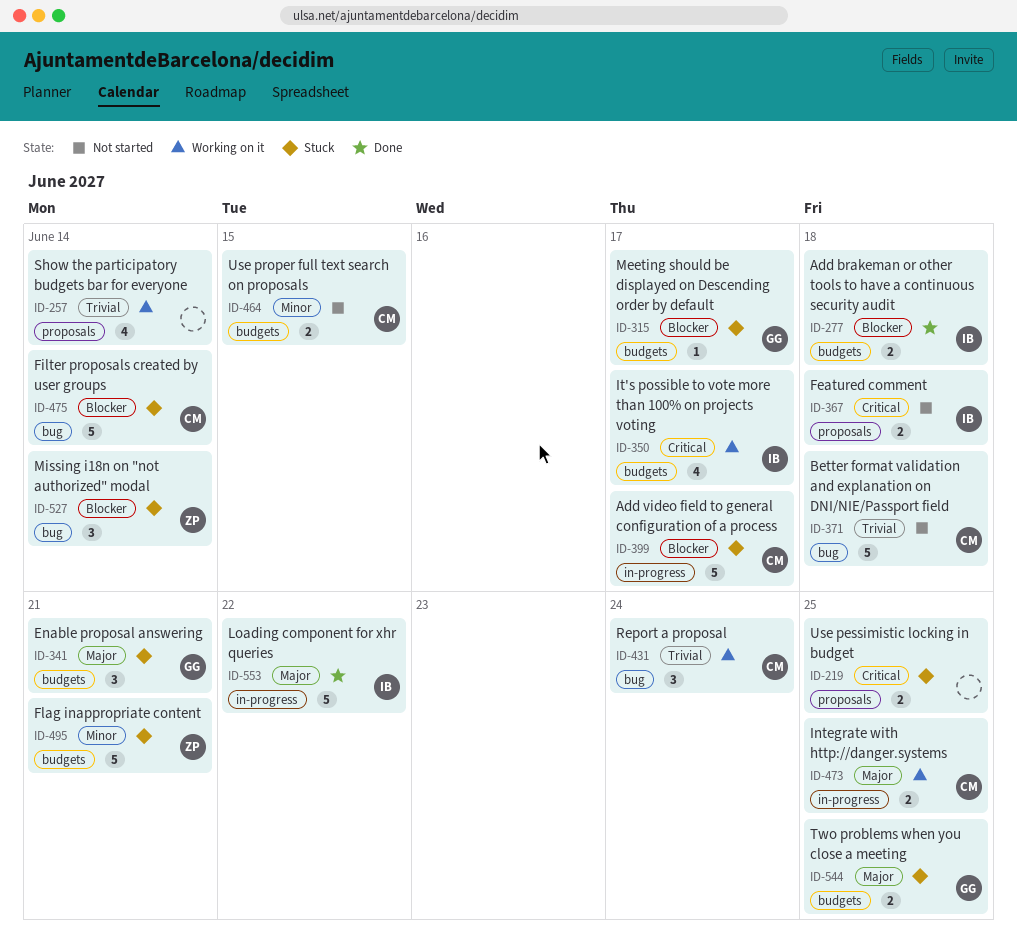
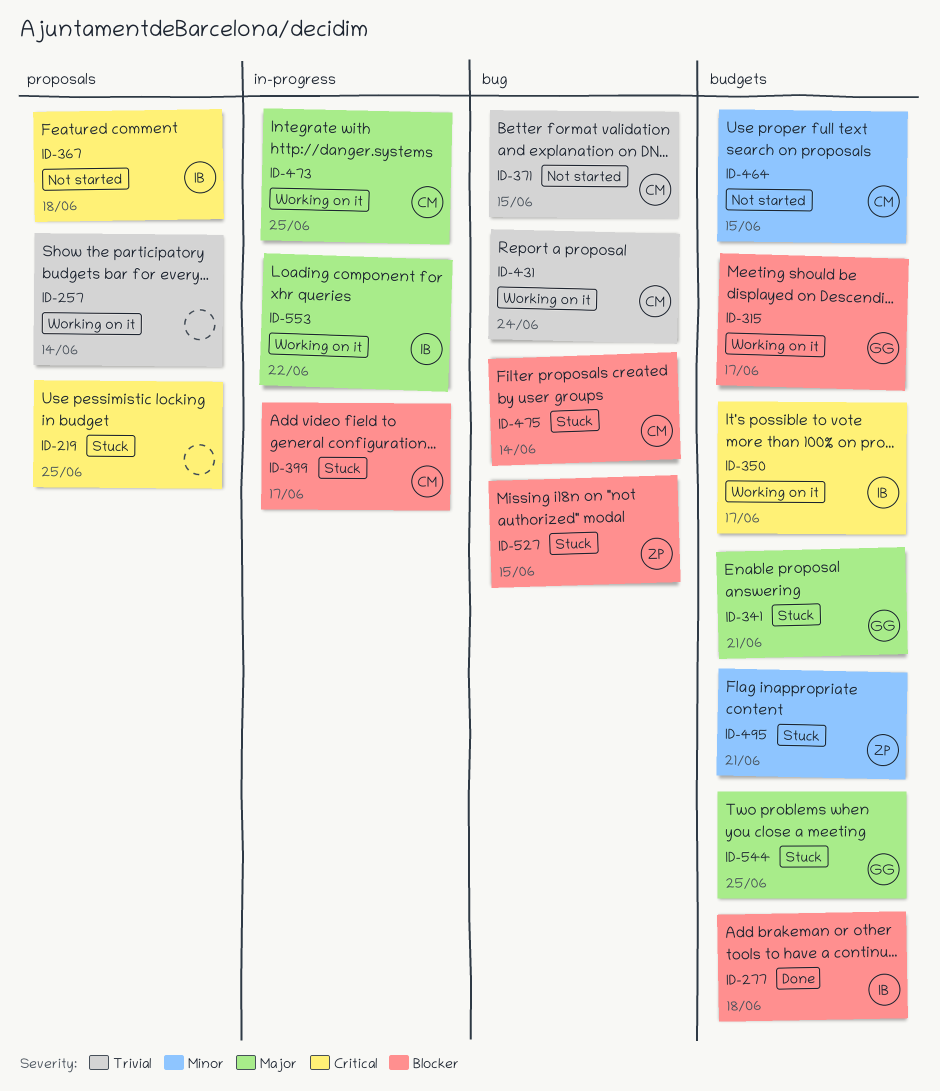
ID-315, status: Stuck -> Working on it
ID-371, due: Jun 18 -> Jun 15
ID-527, due: Jun 14 -> Jun 15
ID-553, status: Done -> Working on it

